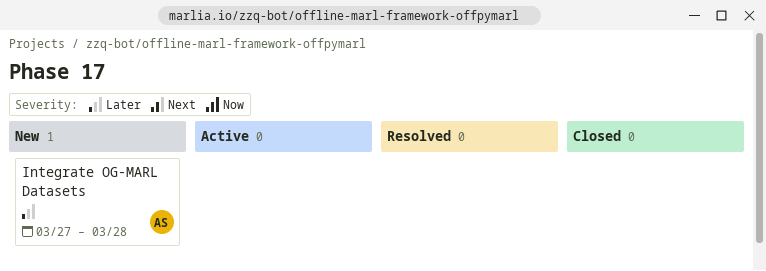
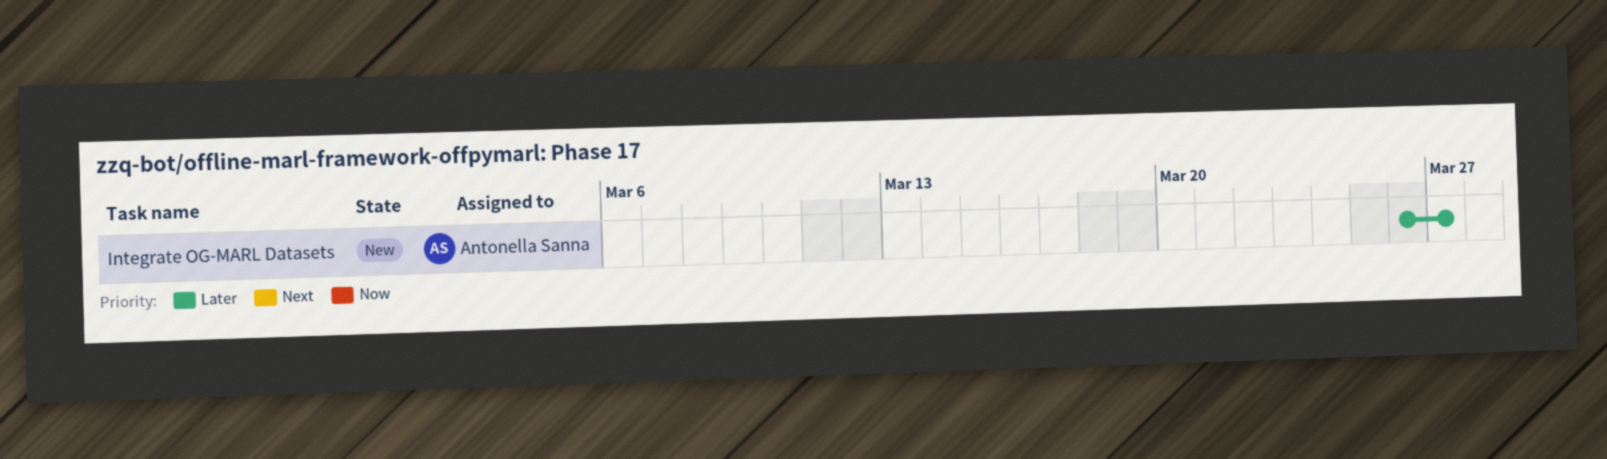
Integrate OG-MARL Datasets, start: Mar 27 -> Mar 26
Integrate OG-MARL Datasets, due: Mar 28 -> Mar 27

